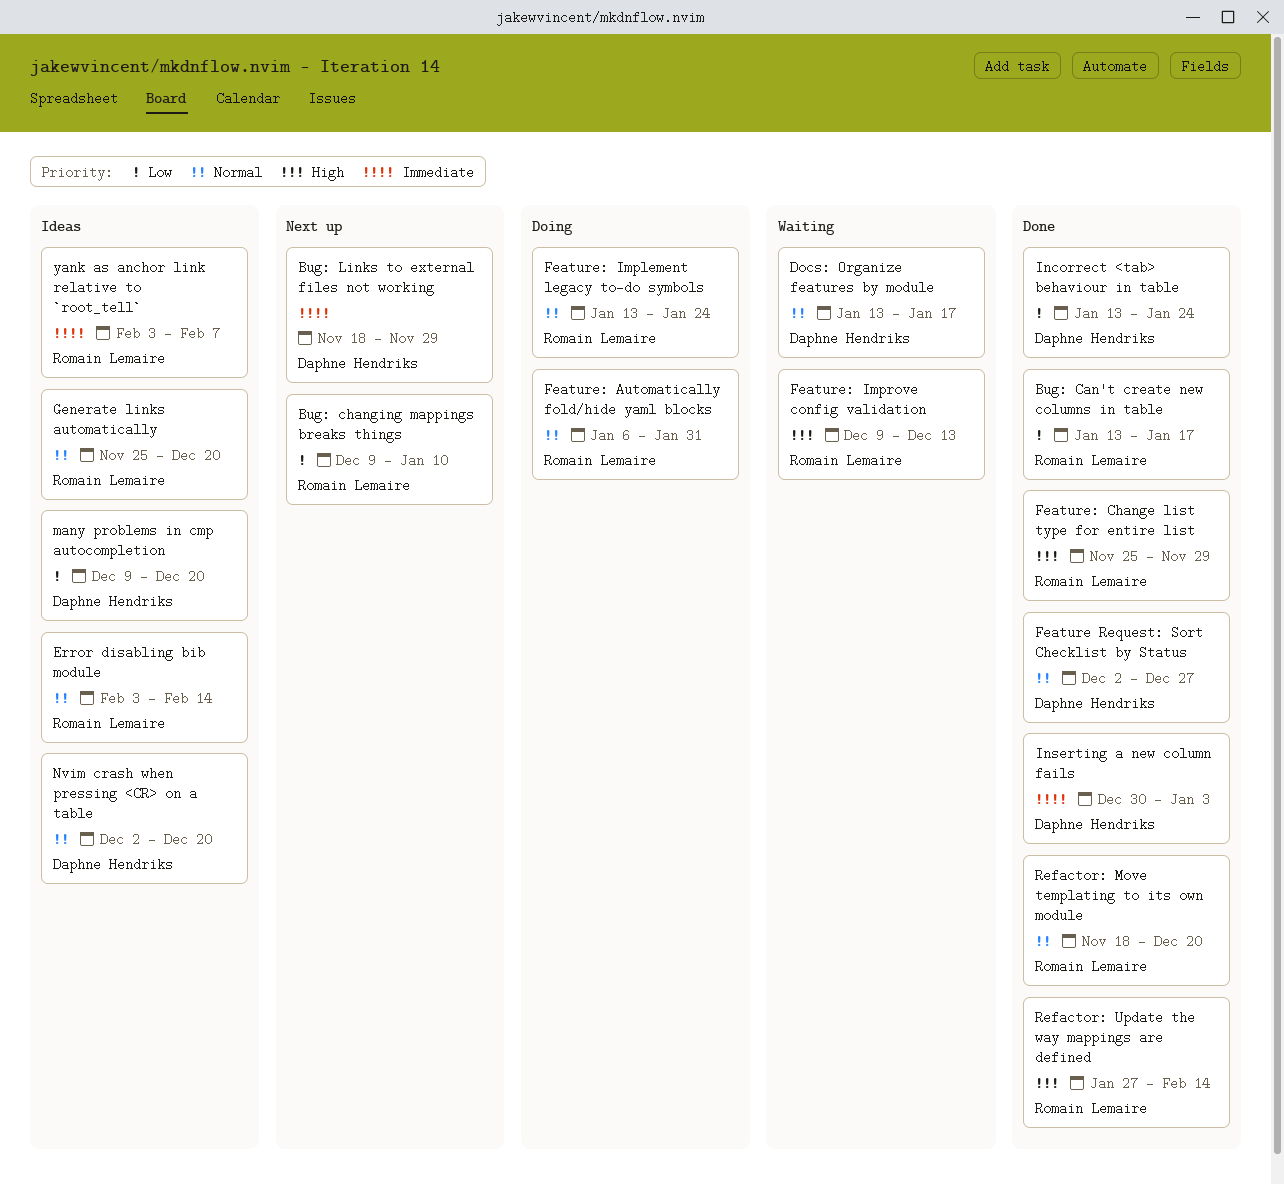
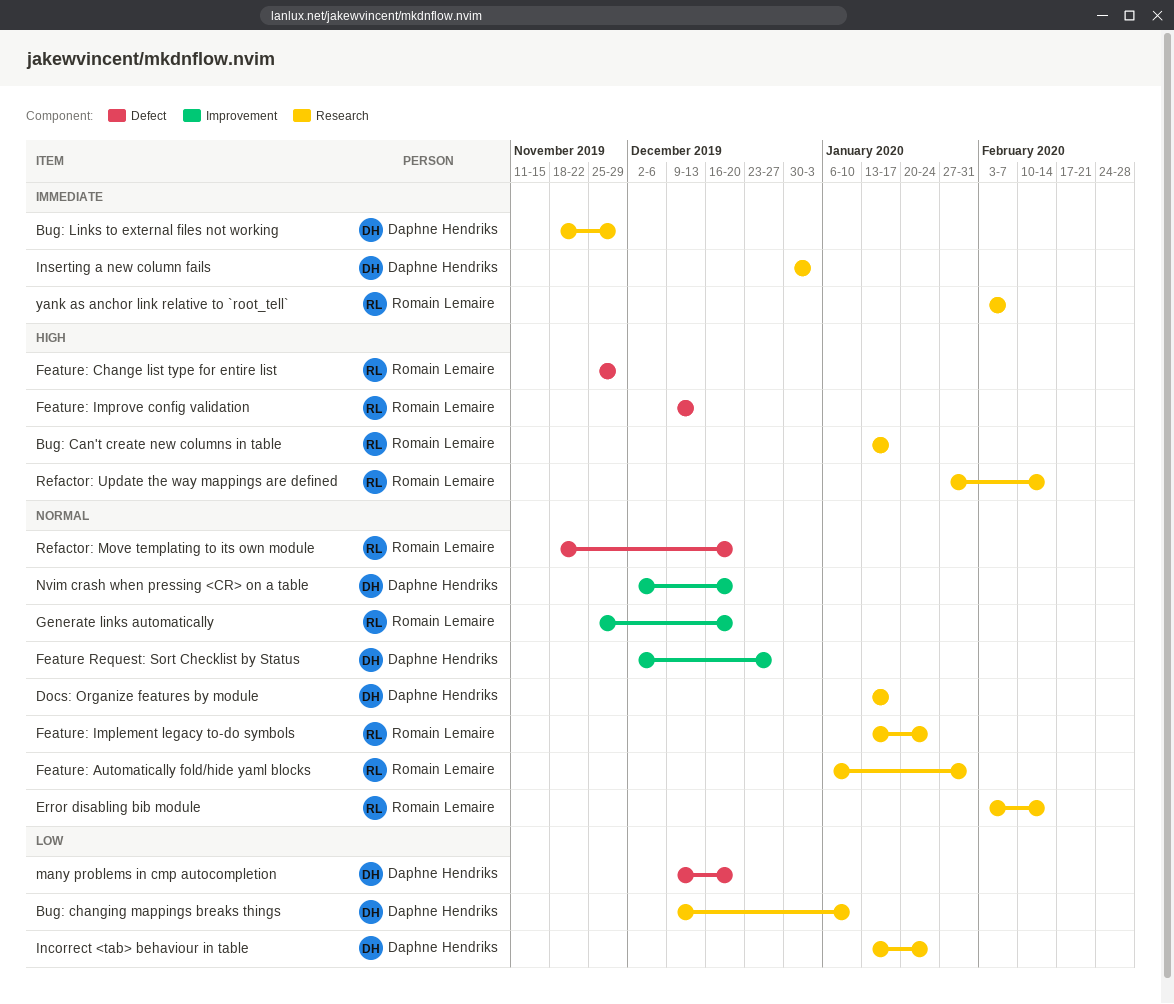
Bug: Can't create new columns in table, priority: Low -> High
Bug: changing mappings breaks things, owner: Romain Lemaire -> Daphne Hendriks

